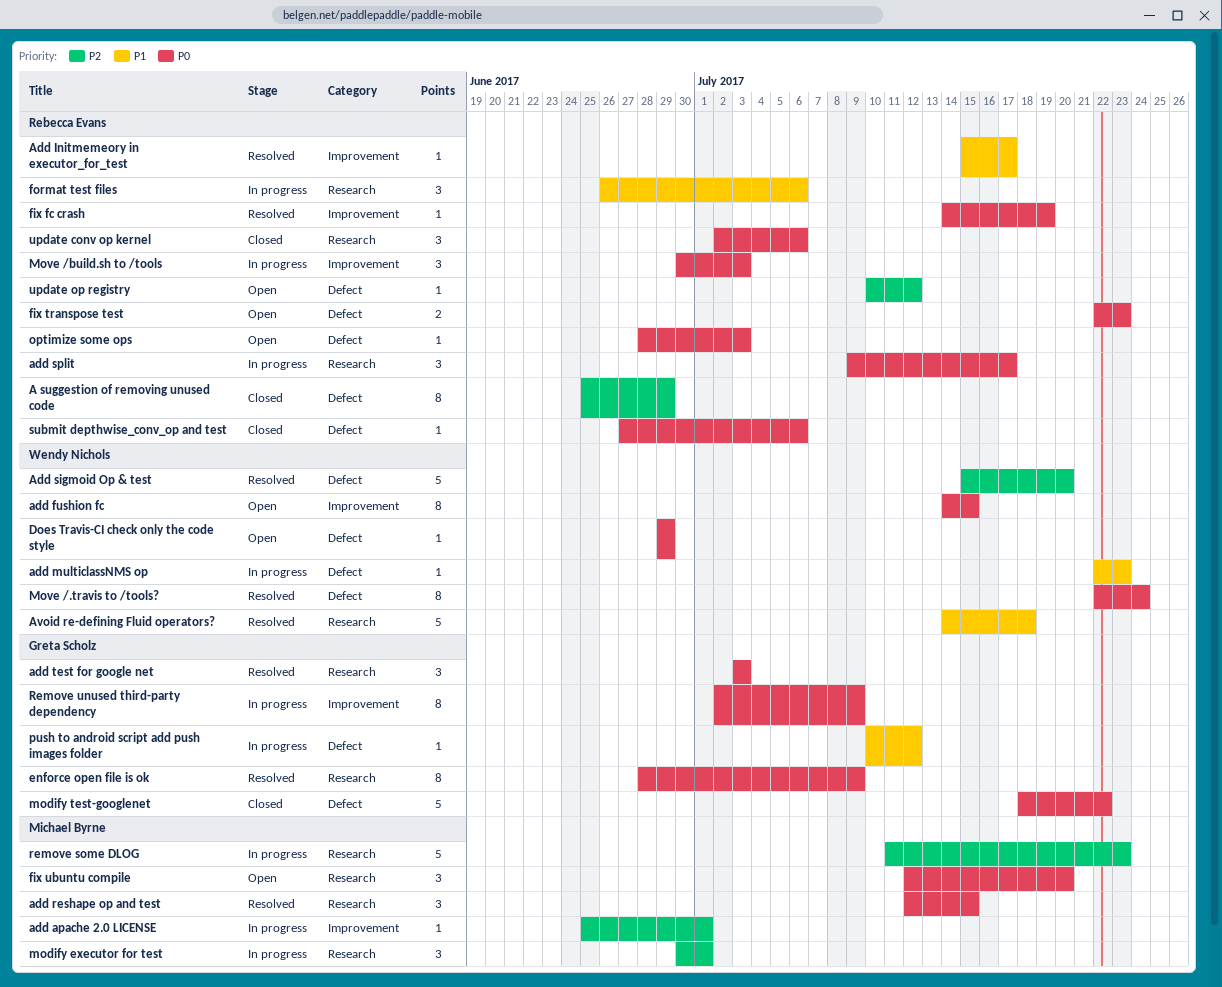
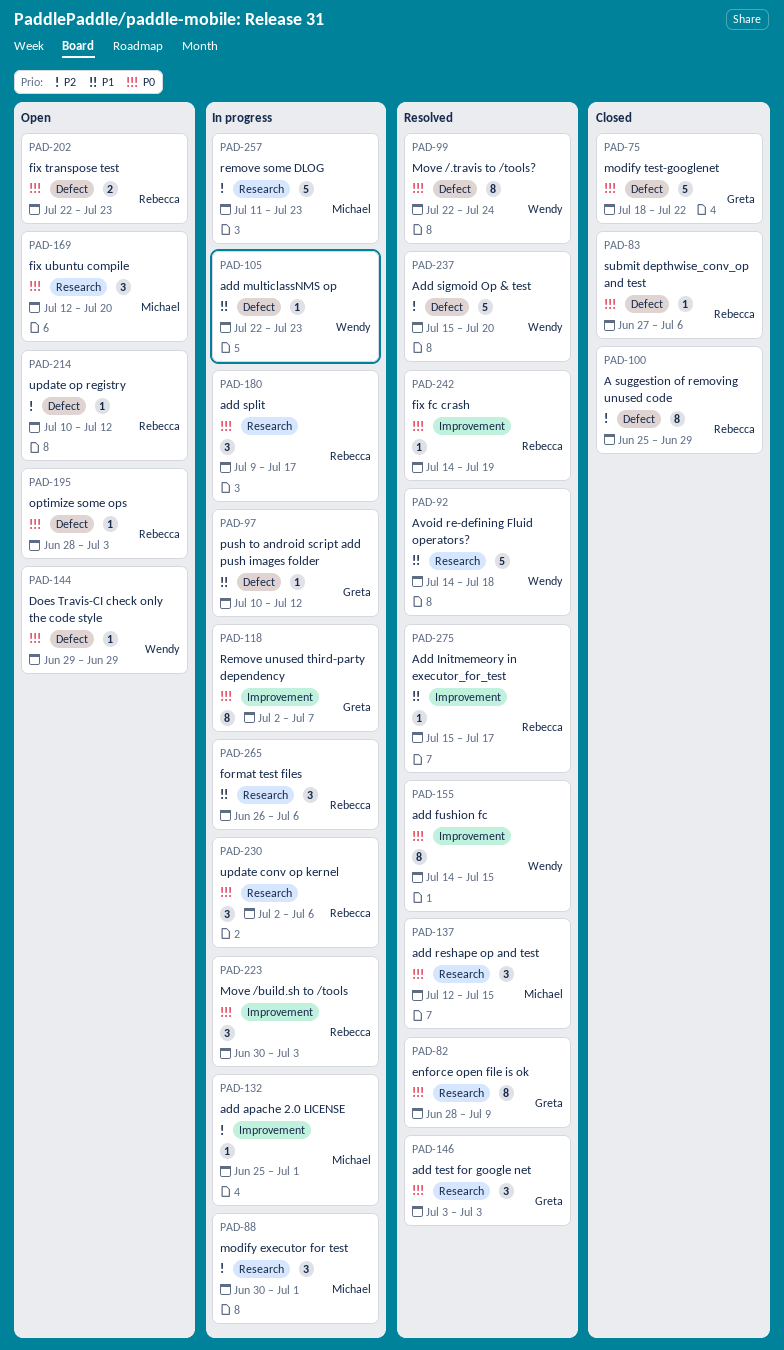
add fushion fc, status: Open -> Resolved
Remove unused third-party dependency, due: Jul 9 -> Jul 7
update conv op kernel, status: Closed -> In progress

